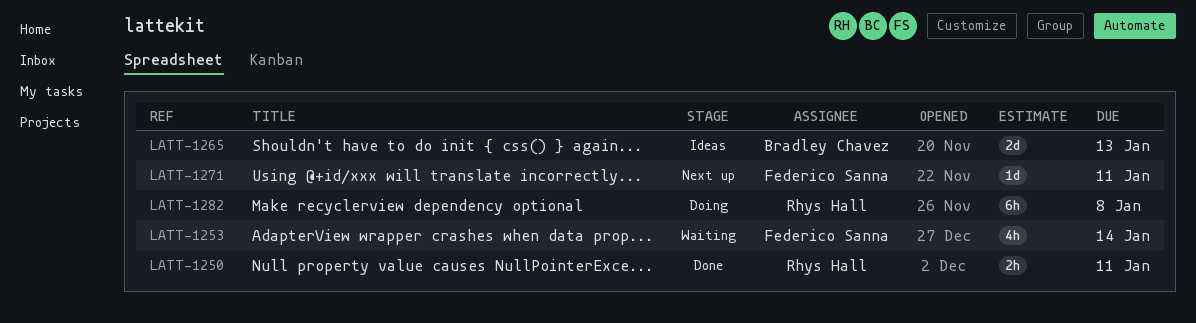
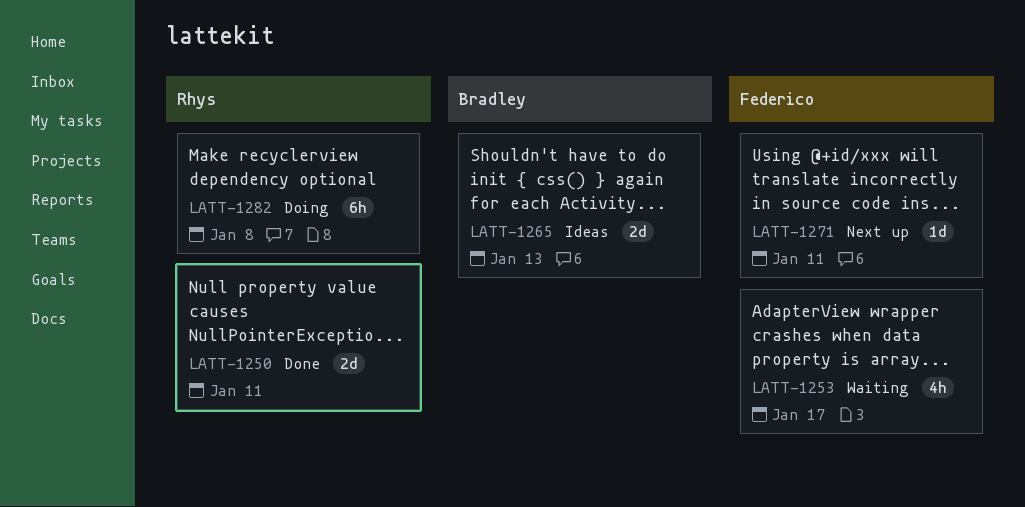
LATT-1250, estimate: 2h -> 2d
LATT-1253, due: Jan 14 -> Jan 17

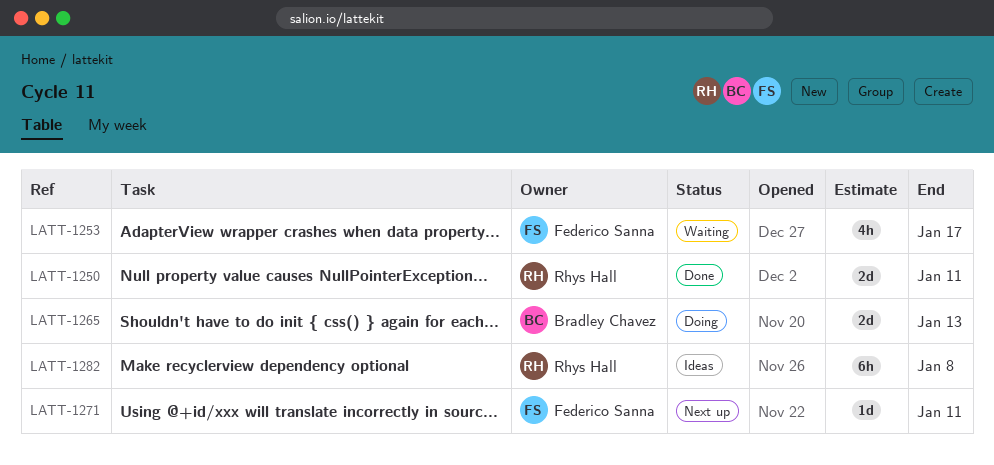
LATT-1265, status: Ideas -> Doing
LATT-1282, status: Doing -> Ideas

